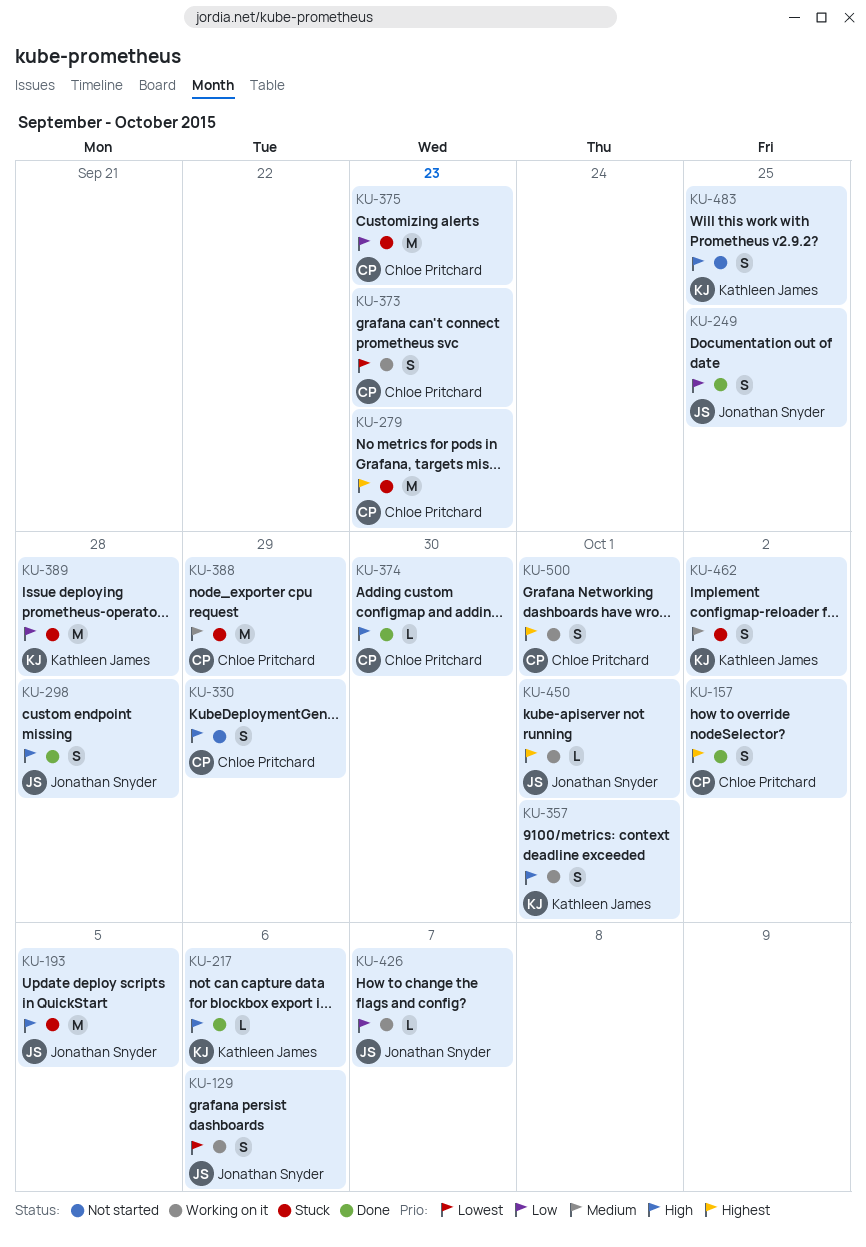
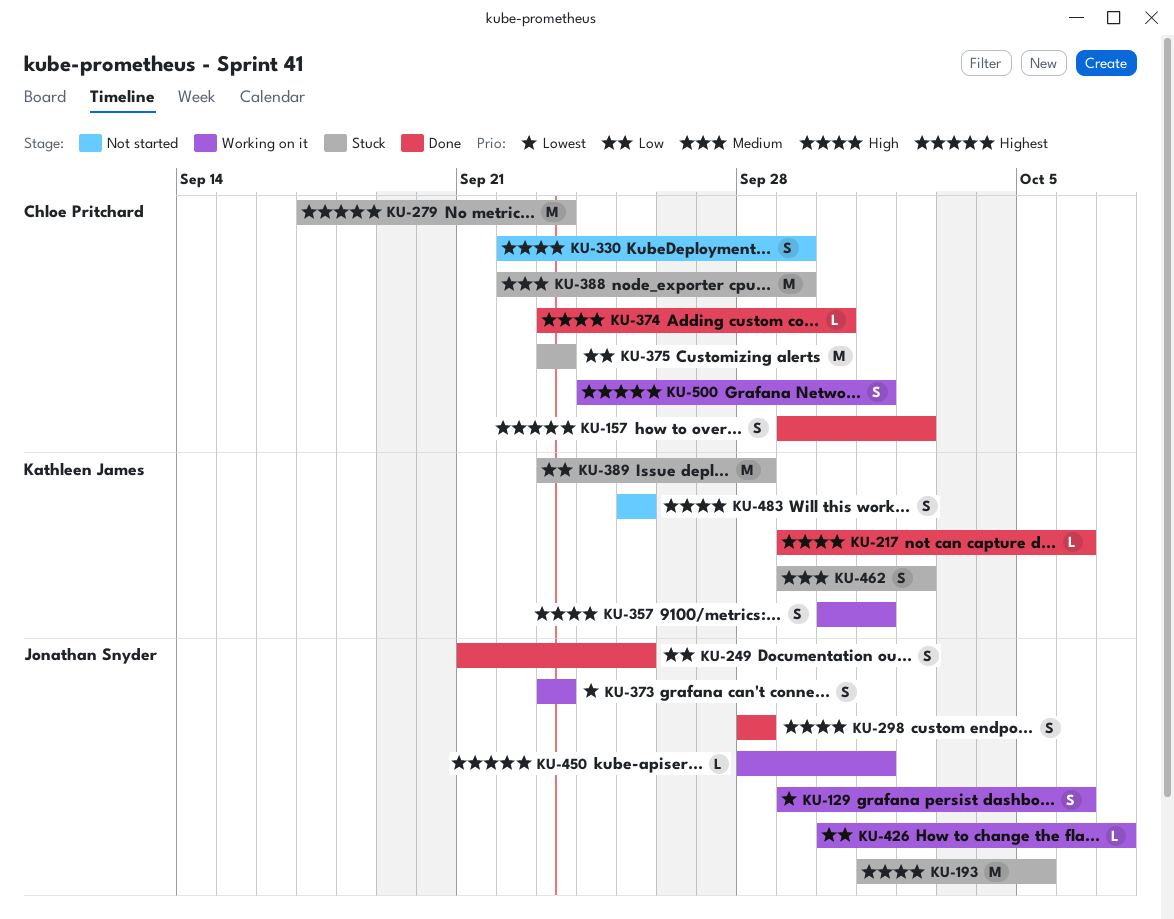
KU-373, owner: Chloe Pritchard -> Jonathan Snyder

